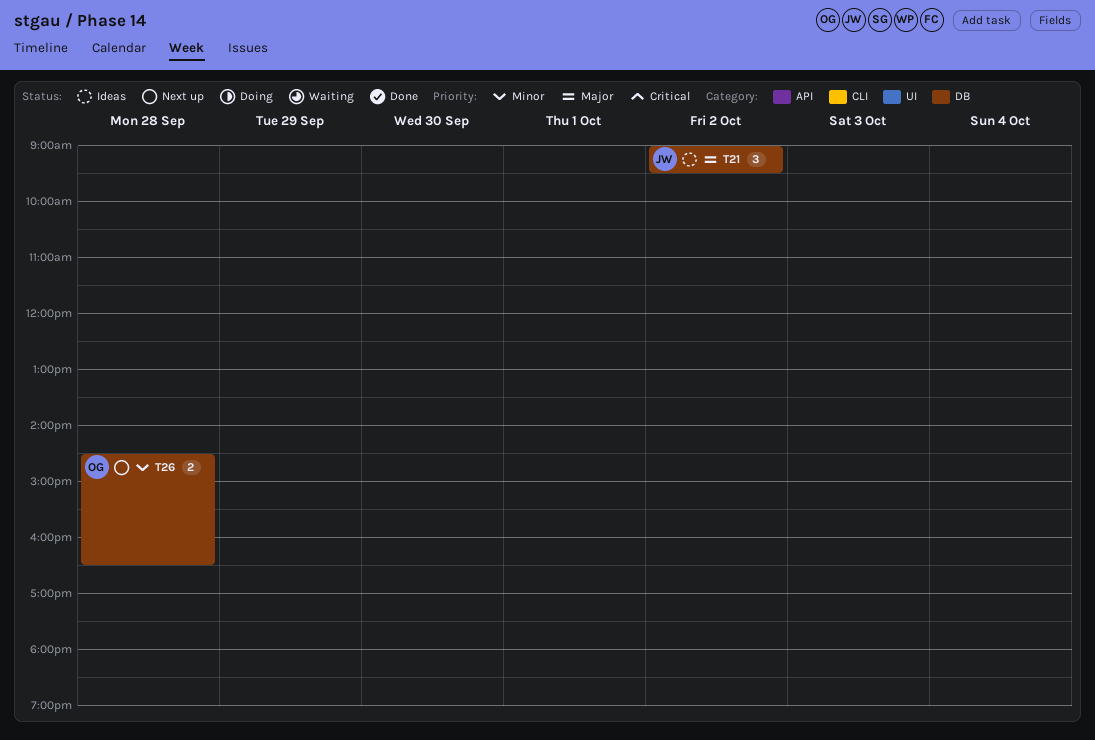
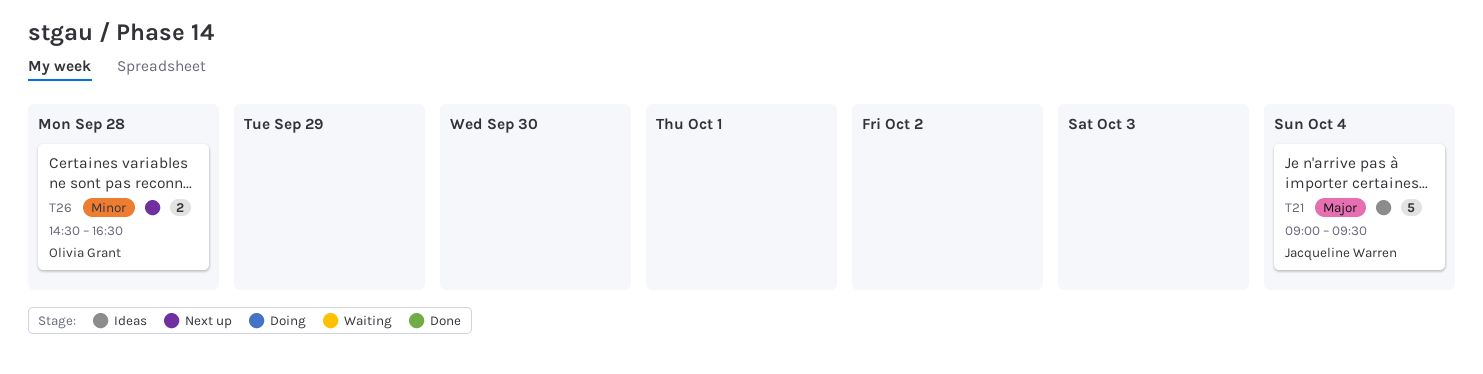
T21, estimate: 3 -> 5
T21, day: Oct 2 -> Oct 4

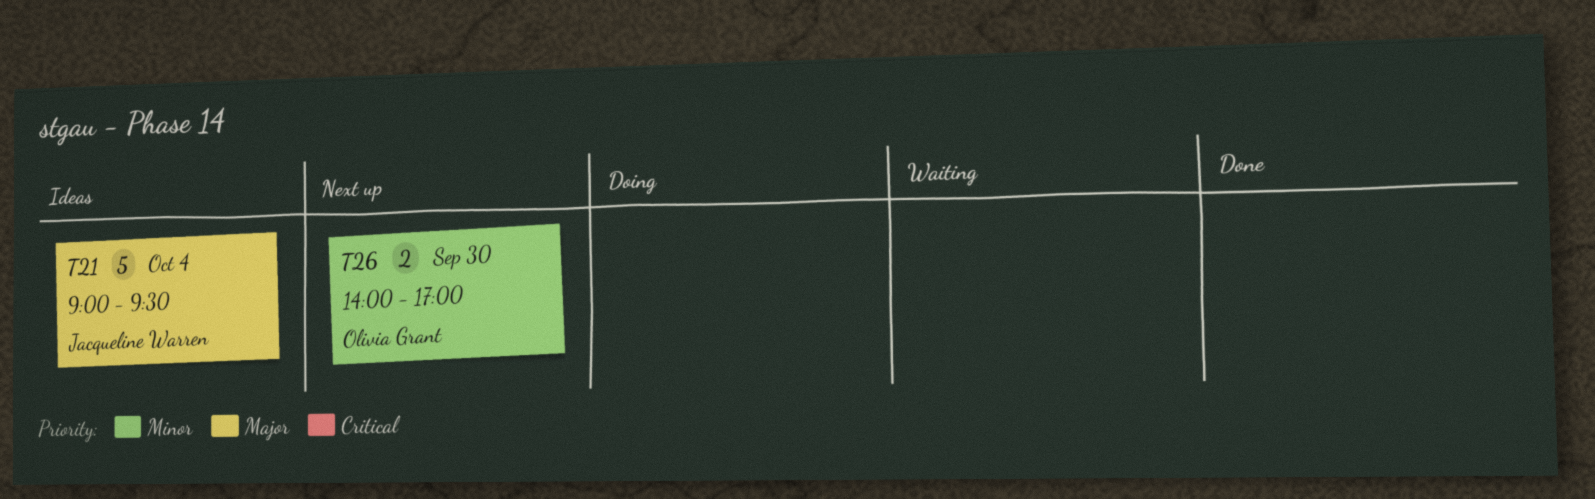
T26, day: Sep 28 -> Sep 30
T26, begins: 14:30 -> 14:00
T26, ends: 16:30 -> 17:00

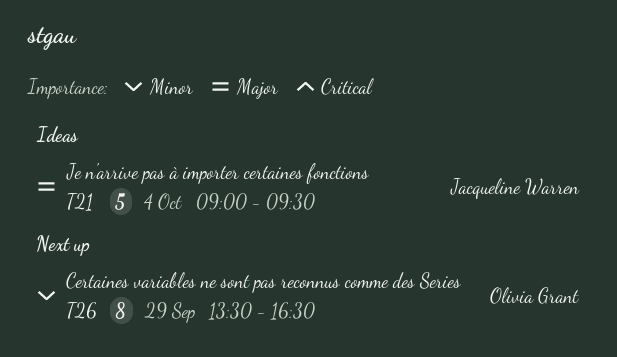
T26, estimate: 2 -> 8
T26, day: Sep 30 -> Sep 29
T26, begins: 14:00 -> 13:30
T26, ends: 17:00 -> 16:30

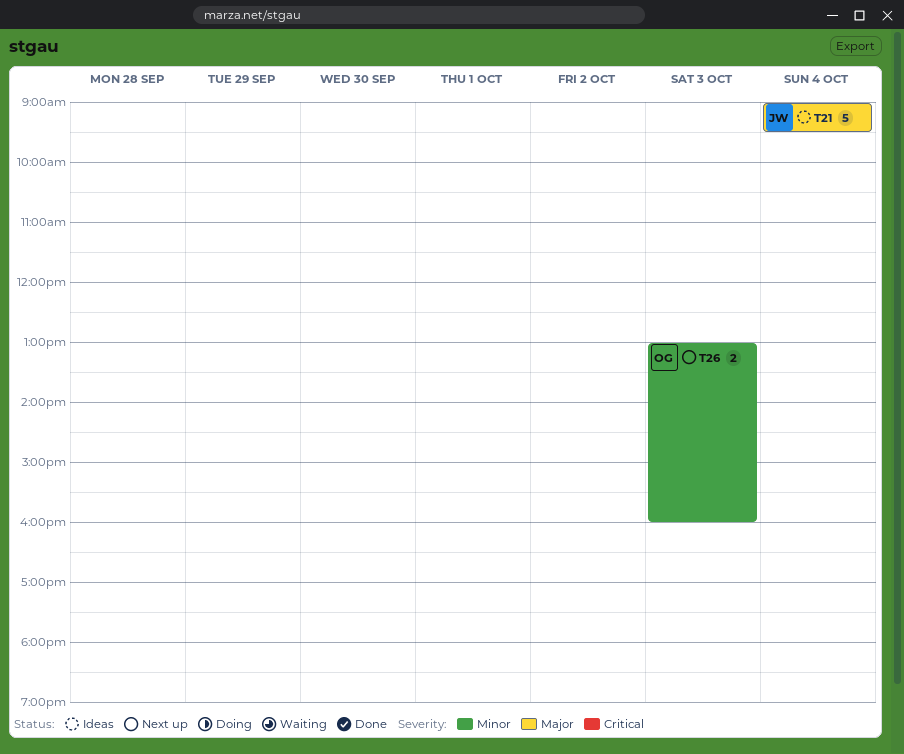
T26, estimate: 8 -> 2
T26, day: Sep 29 -> Oct 3
T26, begins: 13:30 -> 13:00
T26, ends: 16:30 -> 16:00

